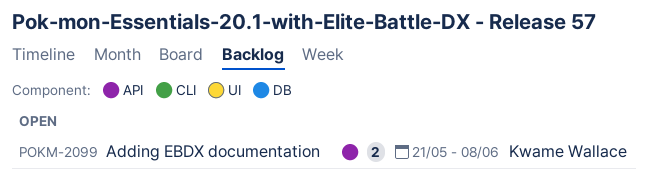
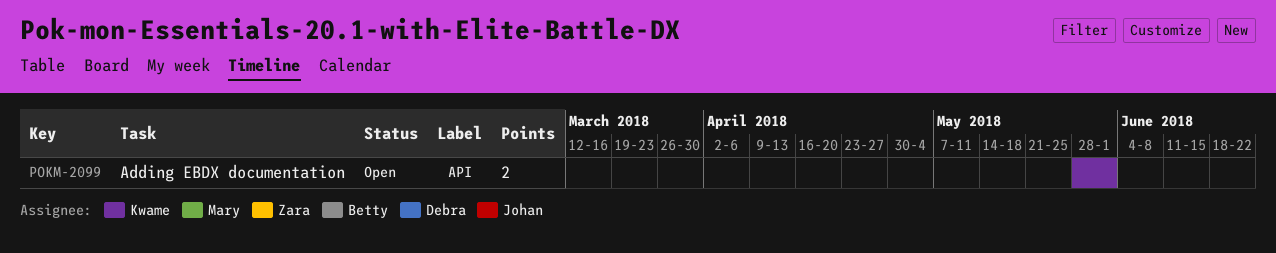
POKM-2099, start: May 21 -> May 28
POKM-2099, due: Jun 8 -> Jun 1

